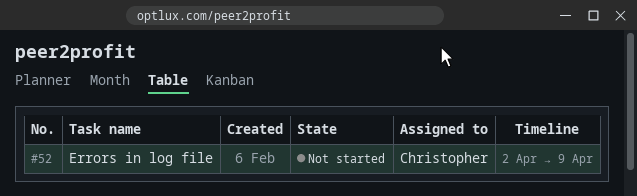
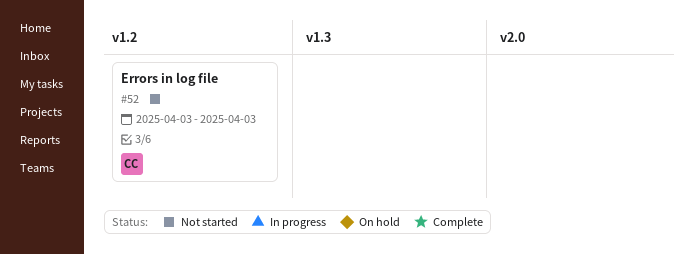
#52, start: Apr 2 -> Apr 3
#52, due: Apr 9 -> Apr 3

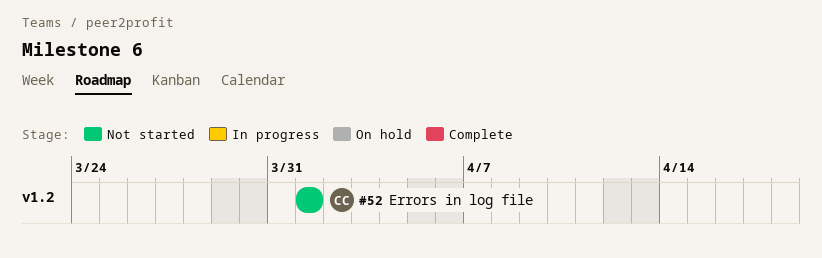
#52, start: Apr 3 -> Apr 1
#52, due: Apr 3 -> Apr 1

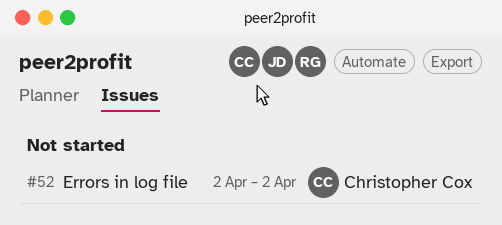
#52, start: Apr 1 -> Apr 2
#52, due: Apr 1 -> Apr 2

